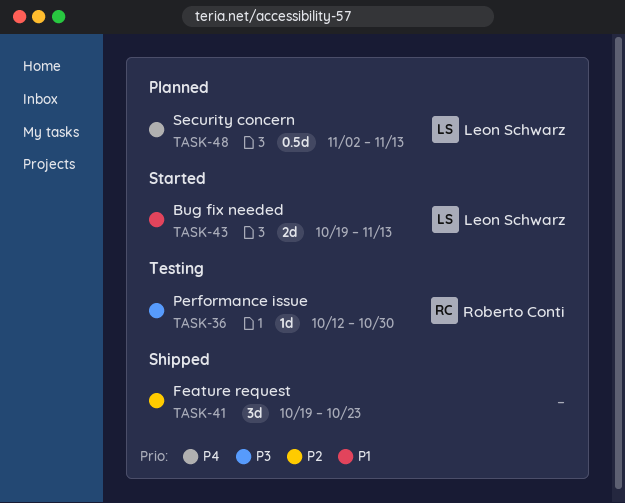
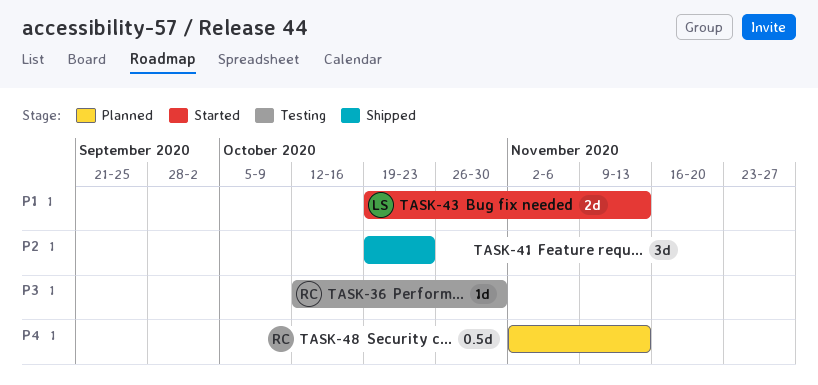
TASK-48, owner: Leon Schwarz -> Roberto Conti

